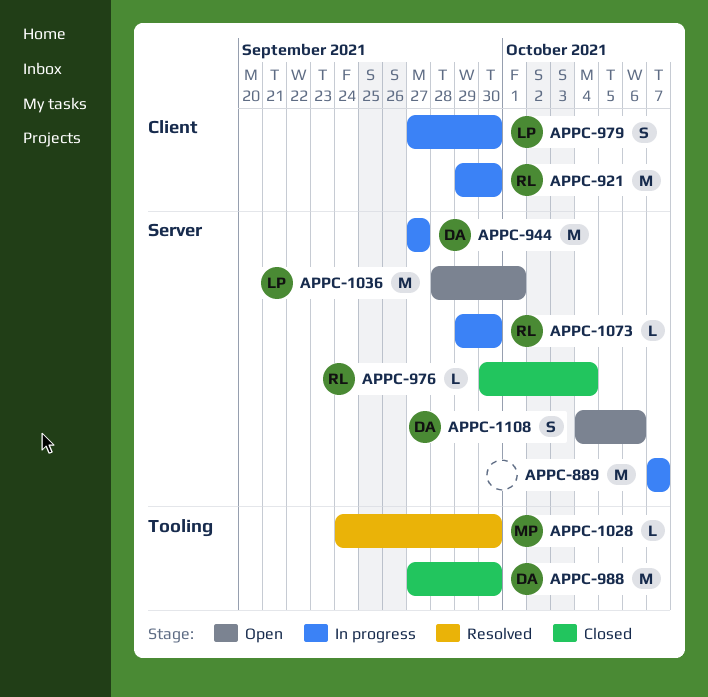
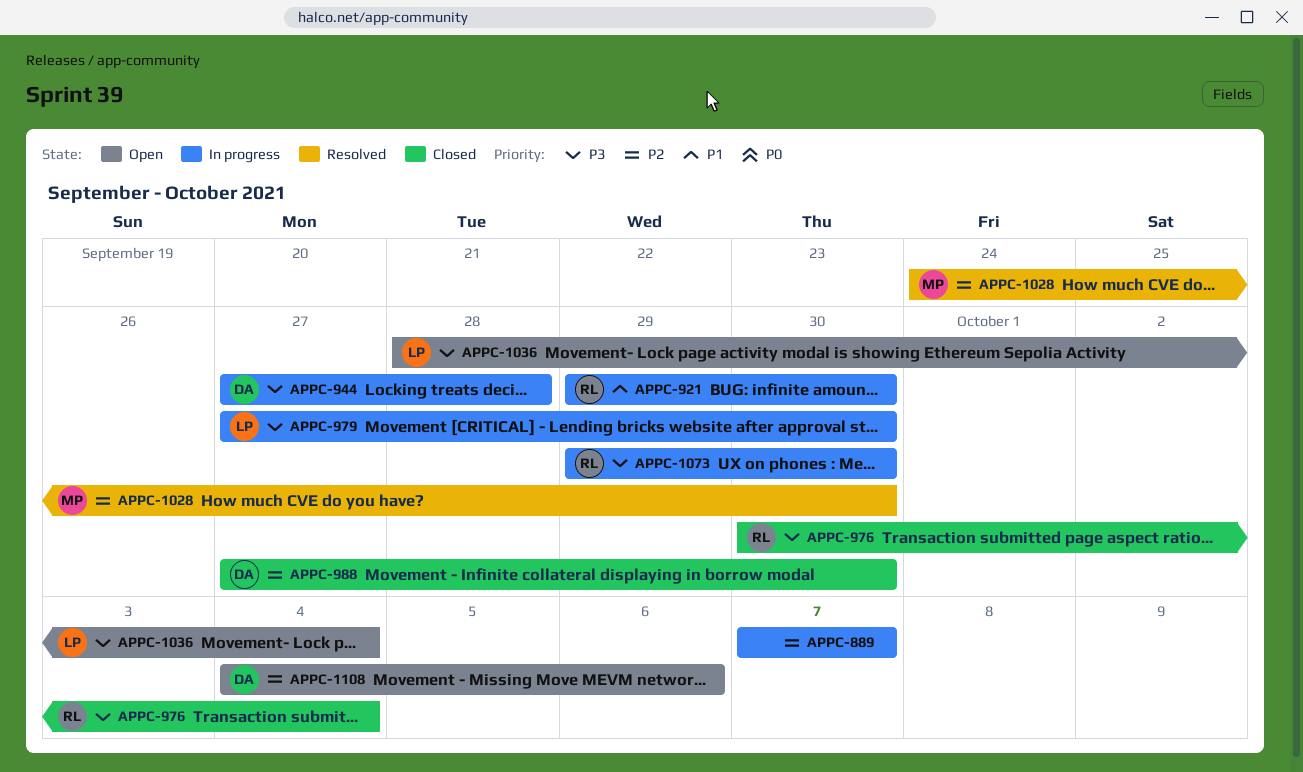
APPC-944, due: Sep 27 -> Sep 28
APPC-1036, due: Oct 1 -> Oct 4

